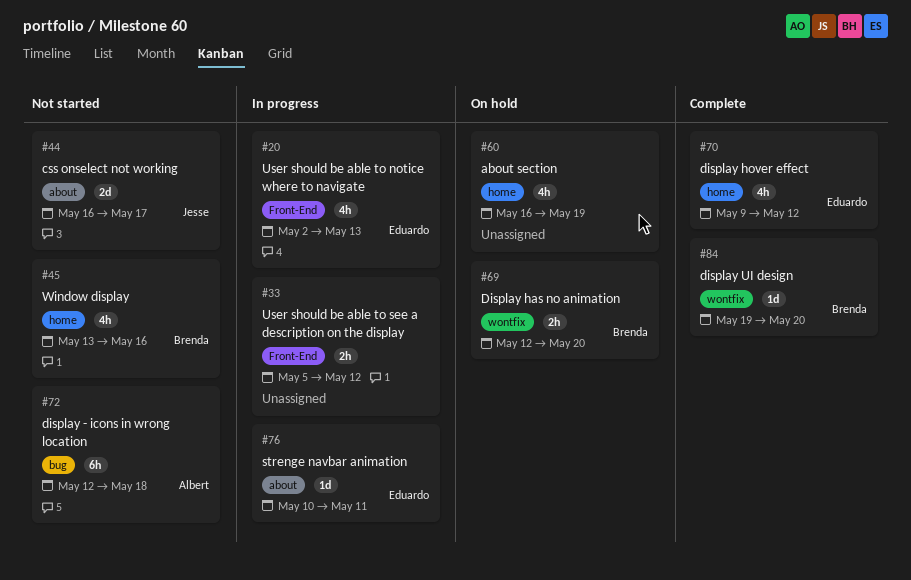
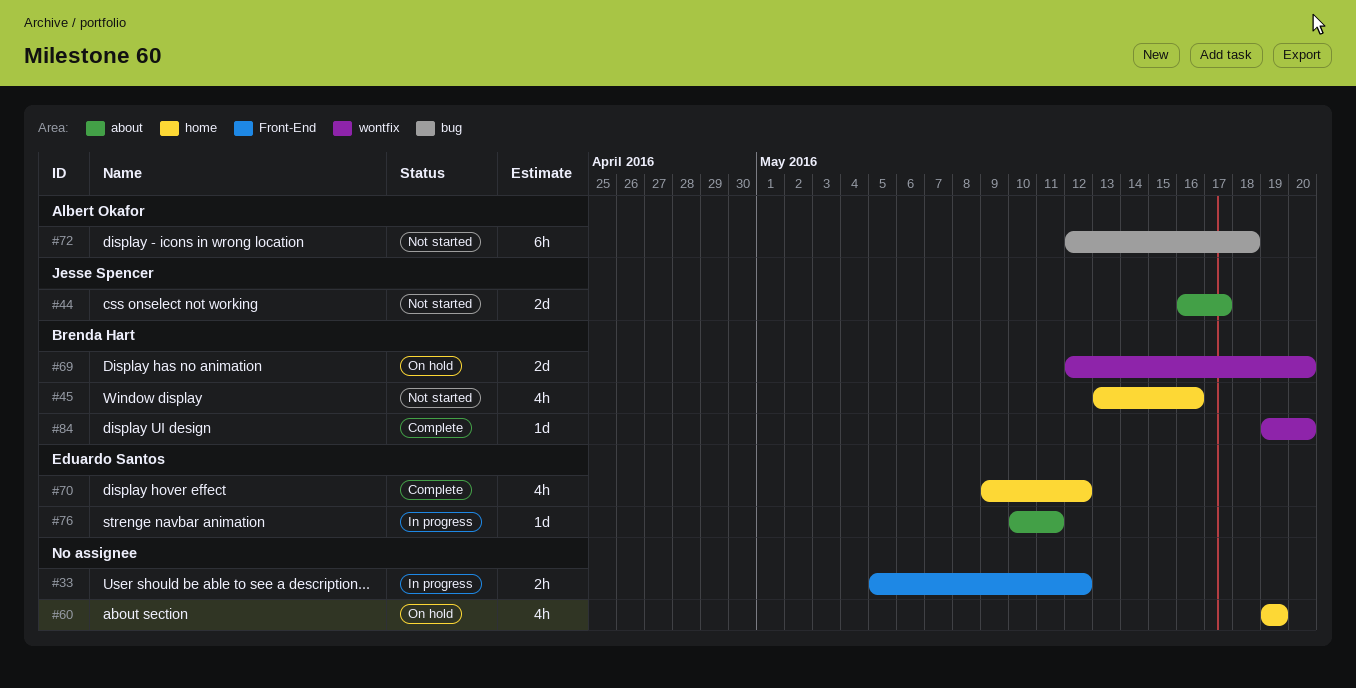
#20: present -> none
#60, start: May 16 -> May 19
#69, estimate: 2h -> 2d

